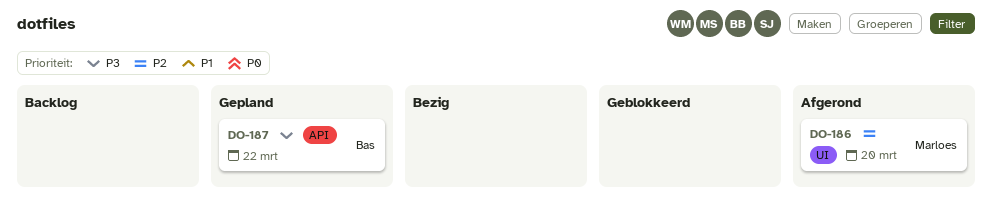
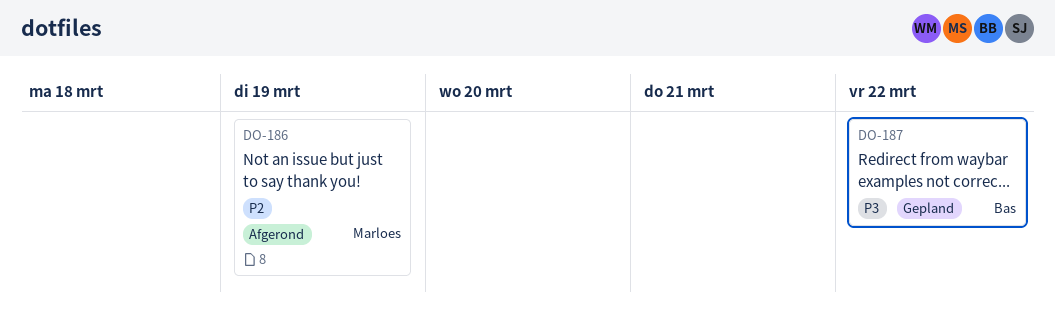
DO-186, due: Mar 20 -> Mar 19

